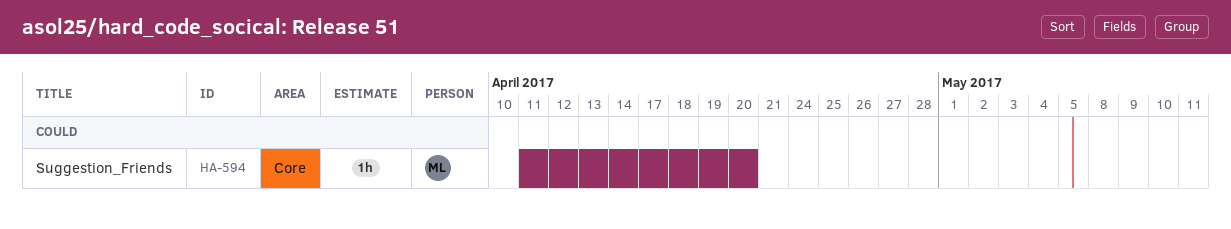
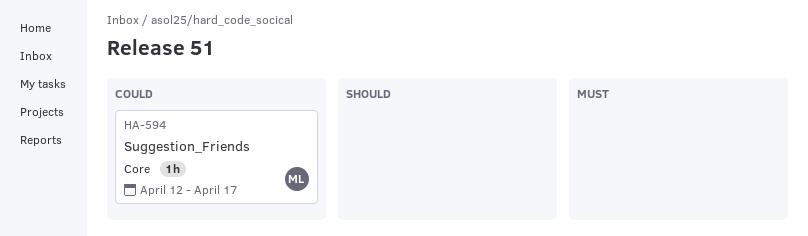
HA-594, start: Apr 11 -> Apr 12
HA-594, due: Apr 20 -> Apr 17

